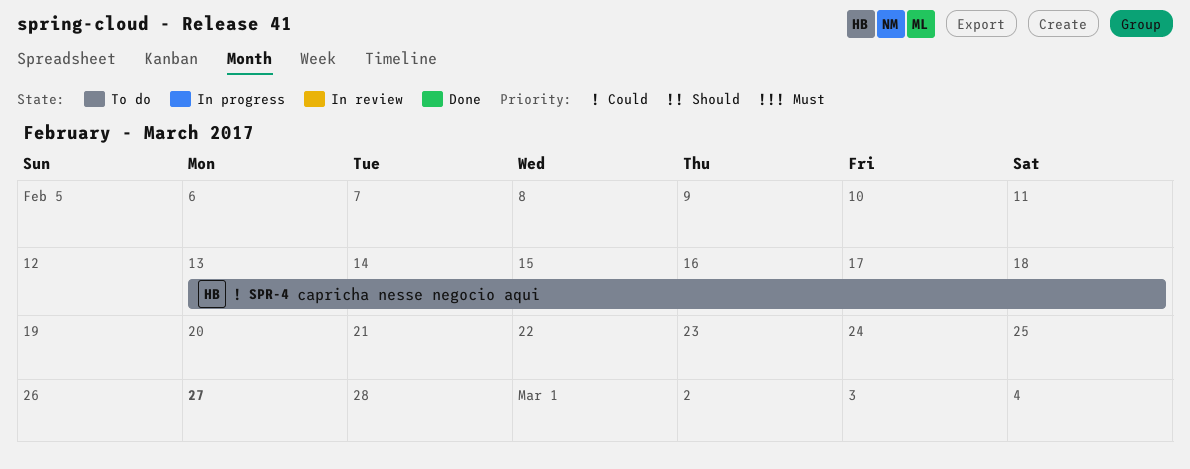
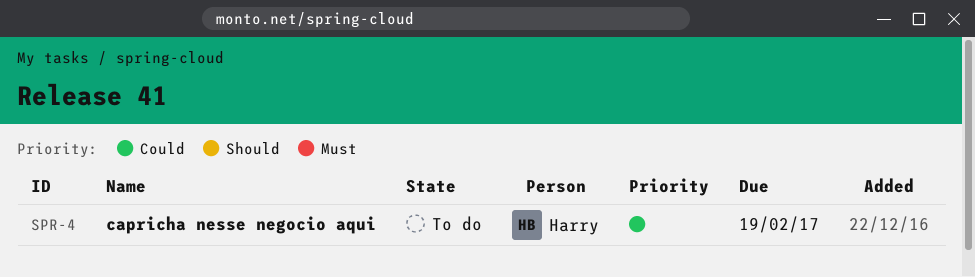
SPR-4, due: Feb 18 -> Feb 19

